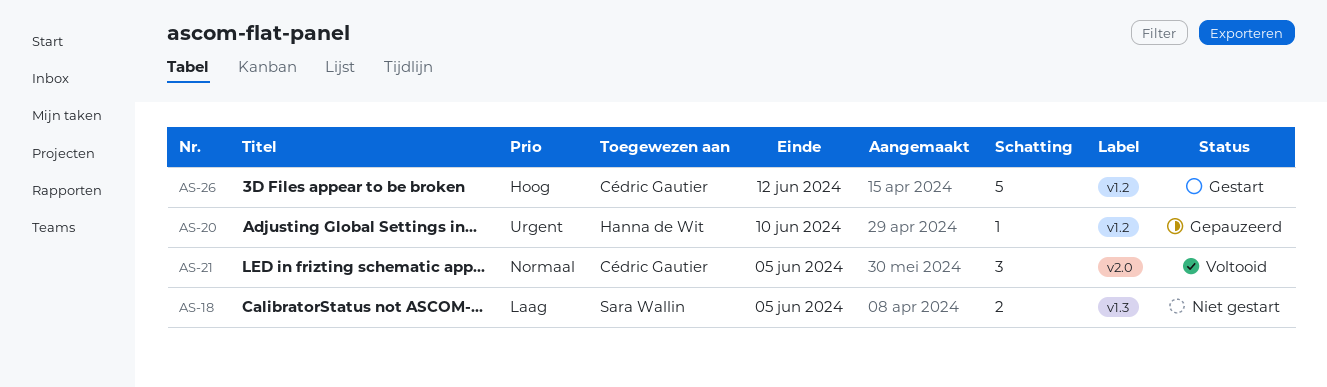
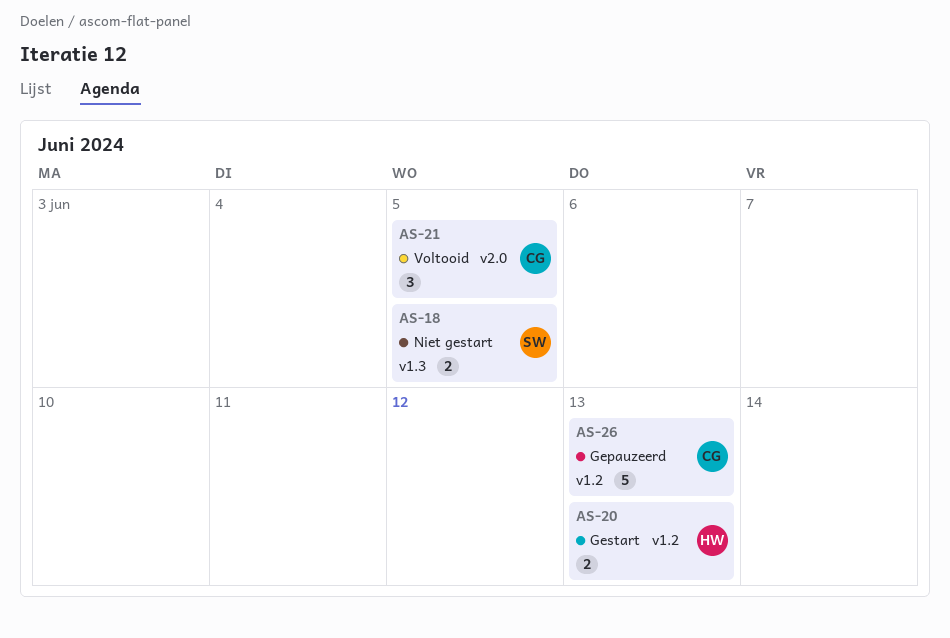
AS-20, status: Gepauzeerd -> Gestart
AS-20, estimate: 1 -> 2
AS-20, due: Jun 10 -> Jun 13
AS-26, status: Gestart -> Gepauzeerd
AS-26, due: Jun 12 -> Jun 13

